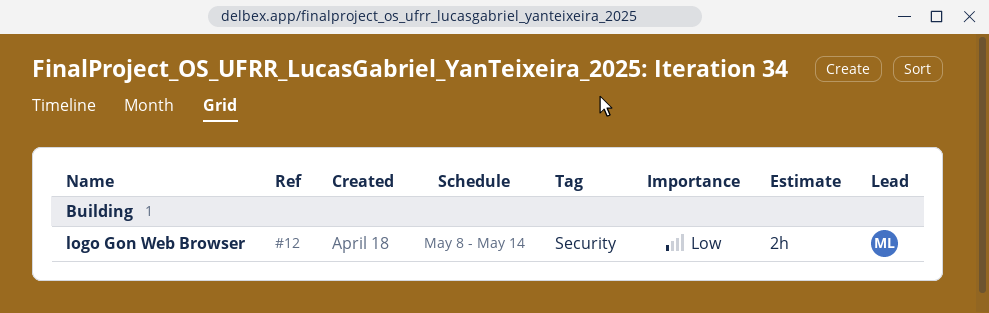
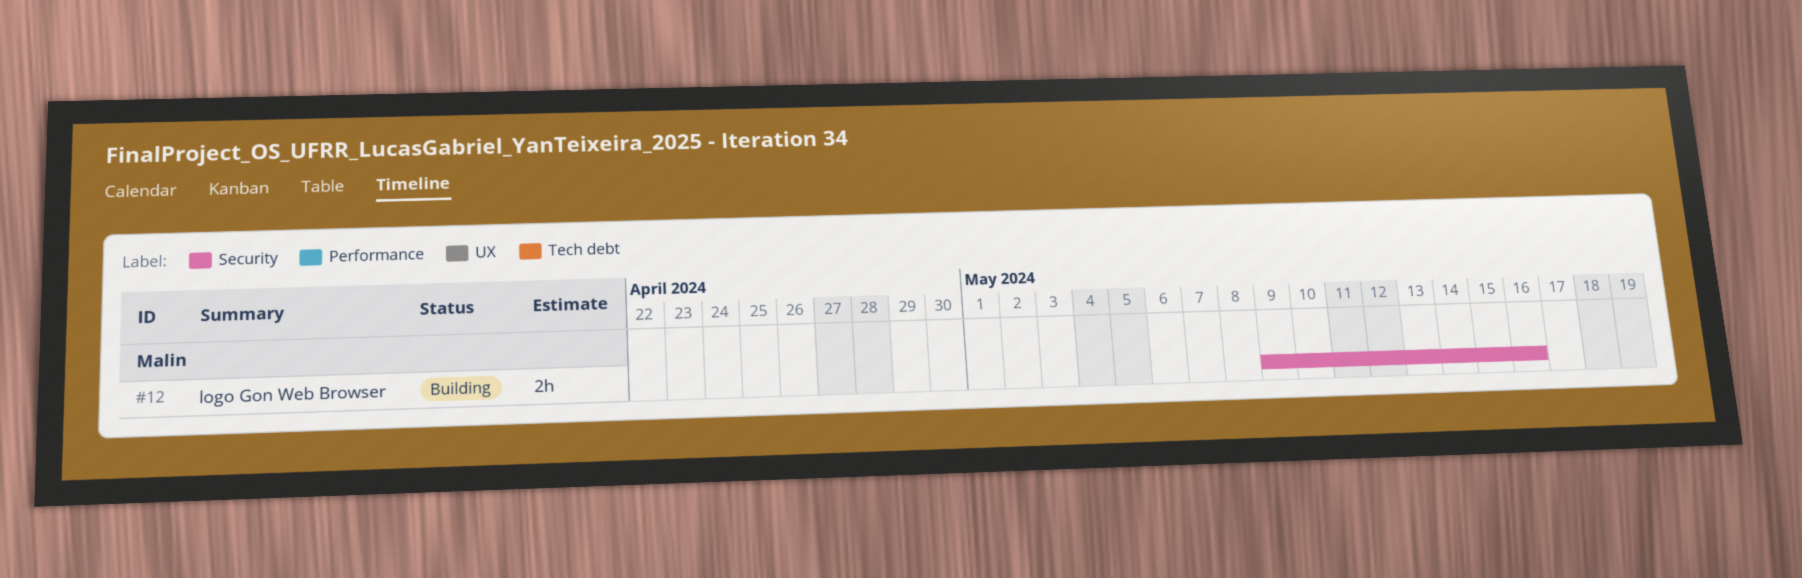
#12, start: May 8 -> May 9
#12, due: May 14 -> May 16

